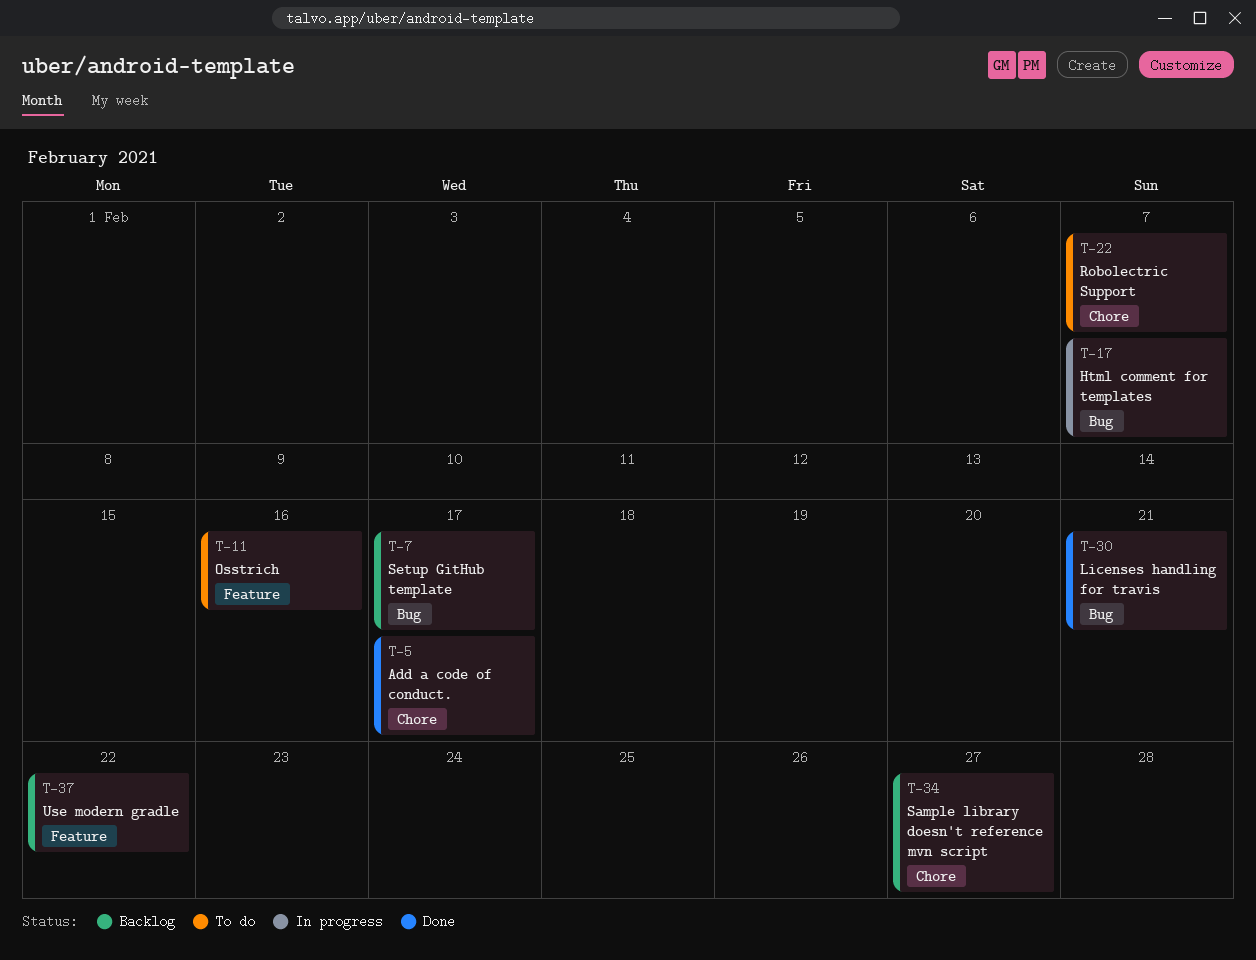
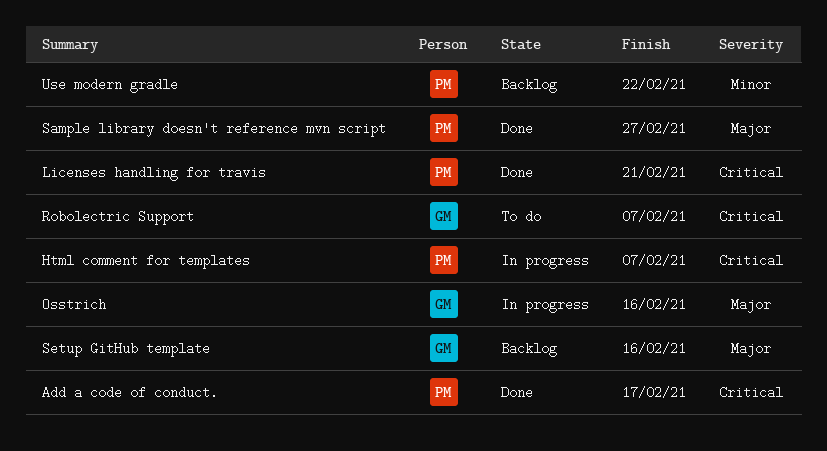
Osstrich, status: To do -> In progress
Sample library doesn't reference mvn script, status: Backlog -> Done
Setup GitHub template, due: Feb 17 -> Feb 16

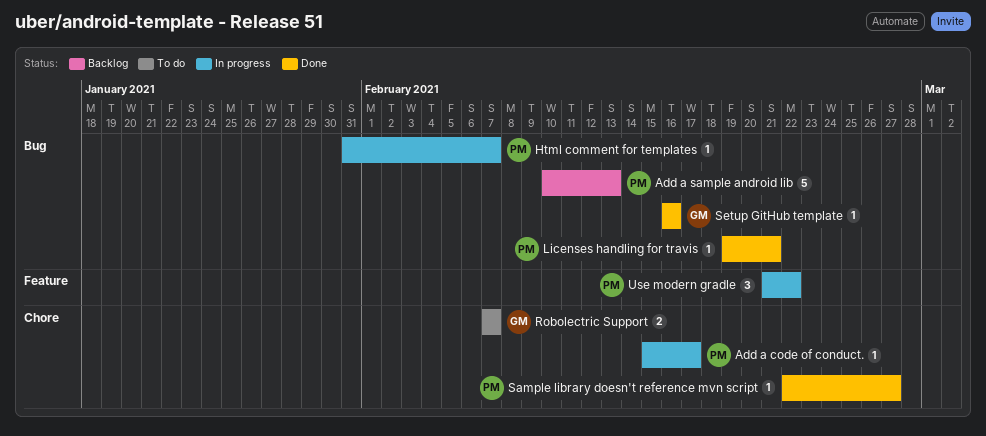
Add a code of conduct., status: Done -> In progress
Add a sample android lib: none -> present
Osstrich: present -> none
Setup GitHub template, status: Backlog -> Done
Use modern gradle, status: Backlog -> In progress

